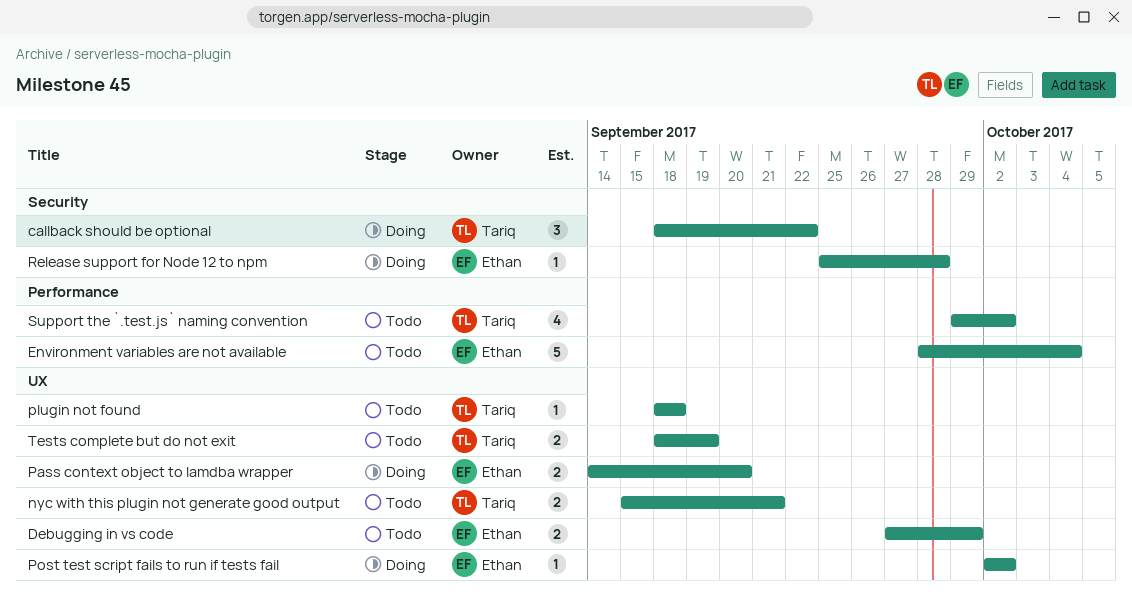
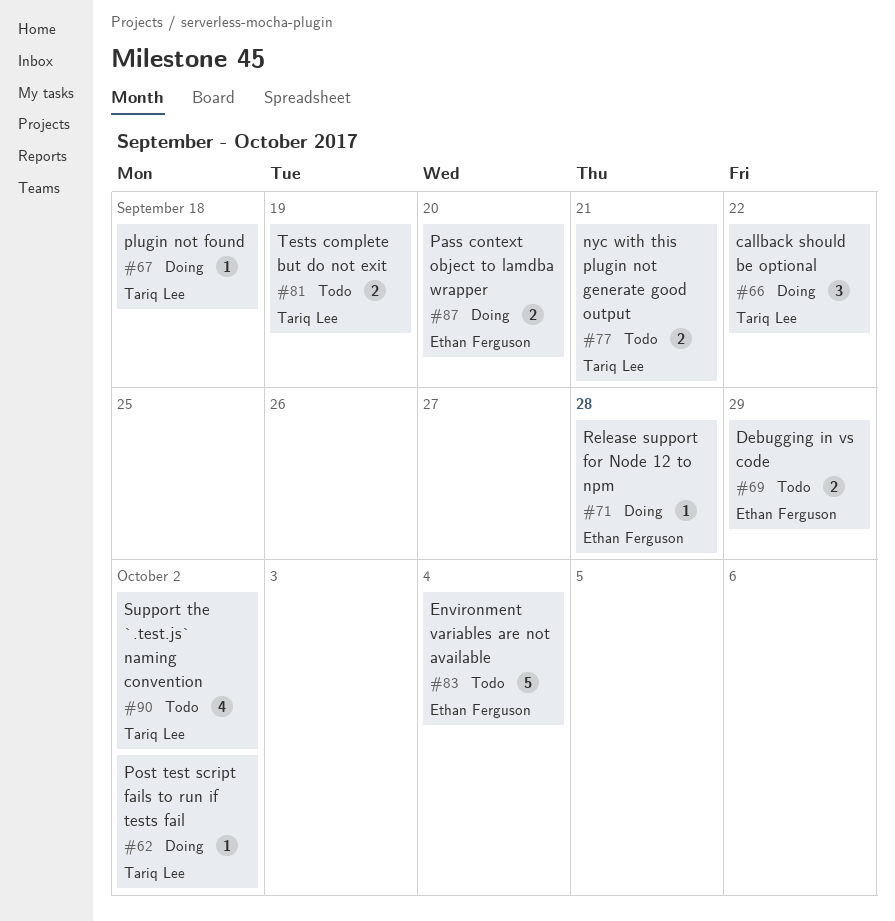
plugin not found, status: Todo -> Doing
Post test script fails to run if tests fail, owner: Ethan Ferguson -> Tariq Lee

